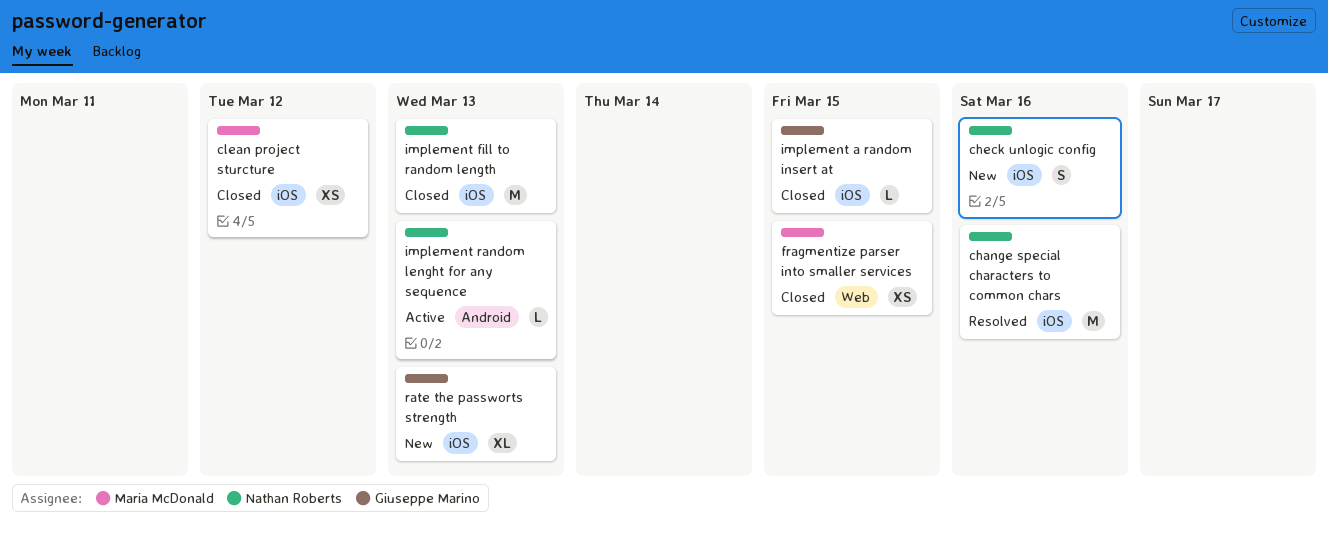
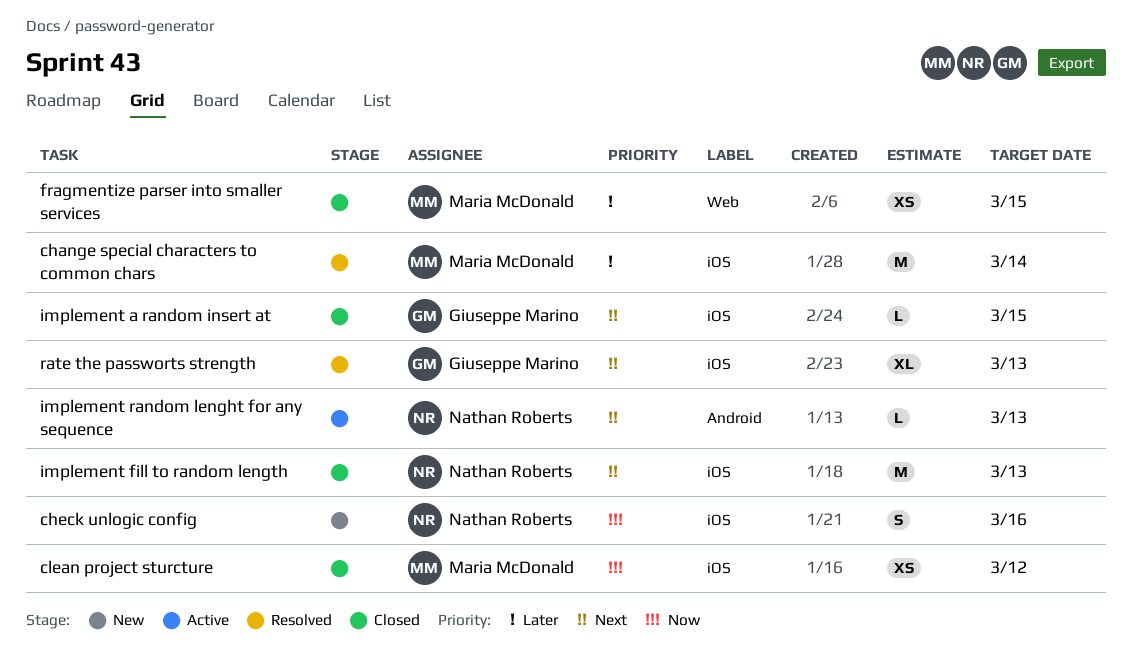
change special characters to common chars, owner: Nathan Roberts -> Maria McDonald
change special characters to common chars, due: Mar 16 -> Mar 14
rate the passworts strength, status: New -> Resolved

